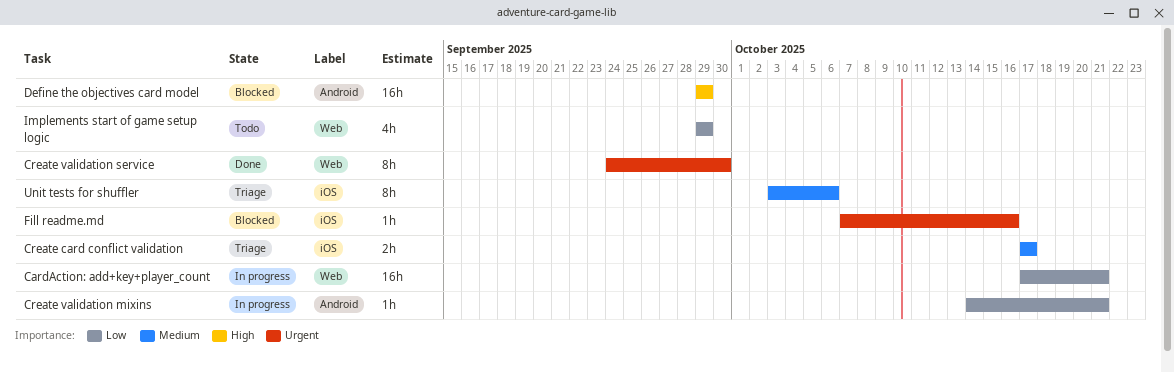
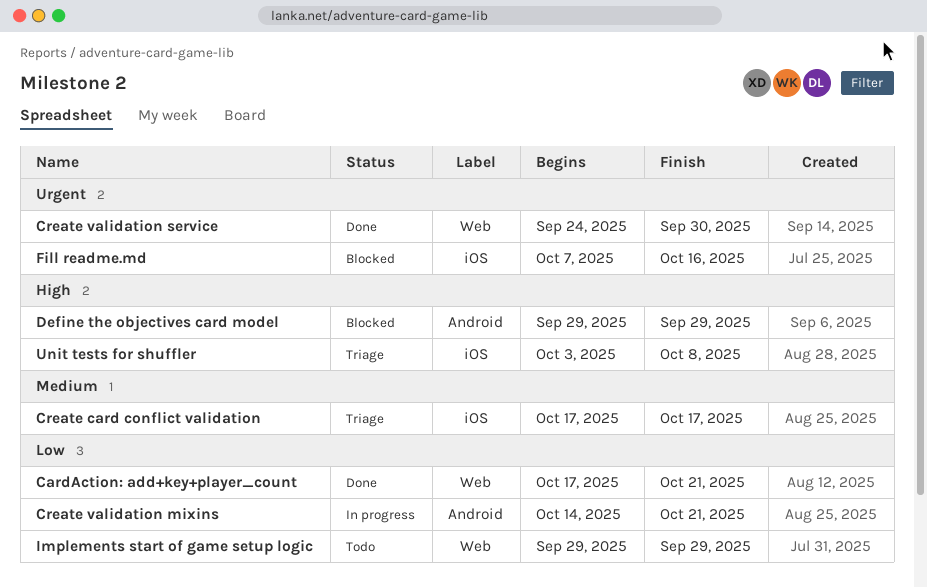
CardAction: add+key+player_count, status: In progress -> Done
Unit tests for shuffler, priority: Medium -> High
Unit tests for shuffler, due: Oct 6 -> Oct 8

